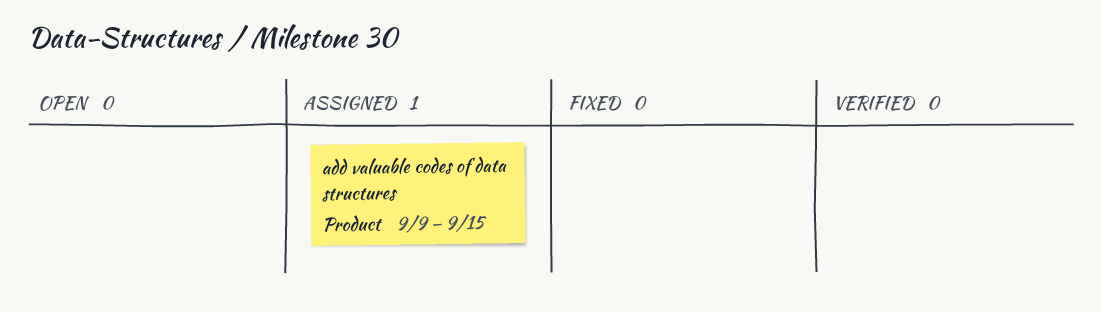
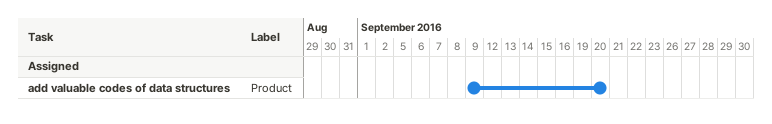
add valuable codes of data structures, due: Sep 15 -> Sep 20

